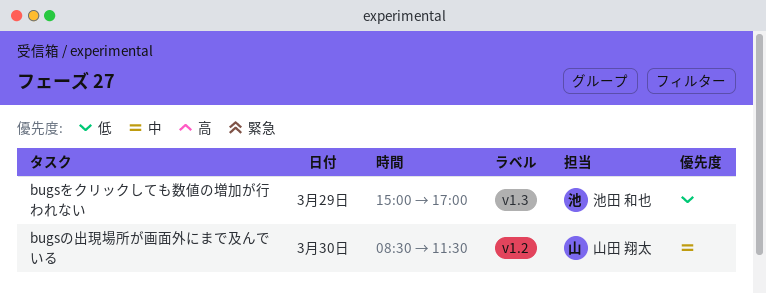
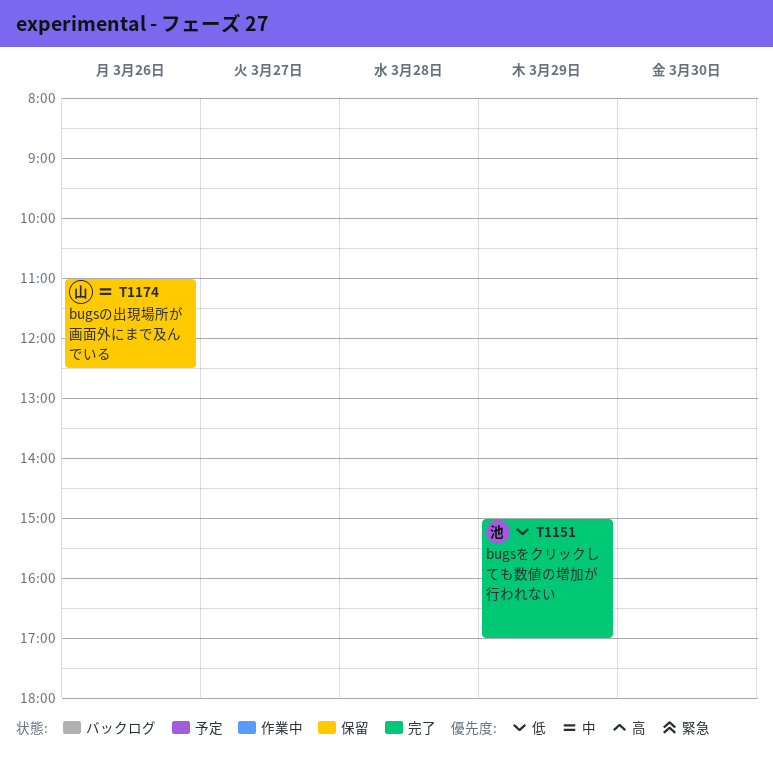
bugsの出現場所が画面外にまで及んでいる, day: Mar 30 -> Mar 26
bugsの出現場所が画面外にまで及んでいる, begins: 08:30 -> 11:00
bugsの出現場所が画面外にまで及んでいる, ends: 11:30 -> 12:30

